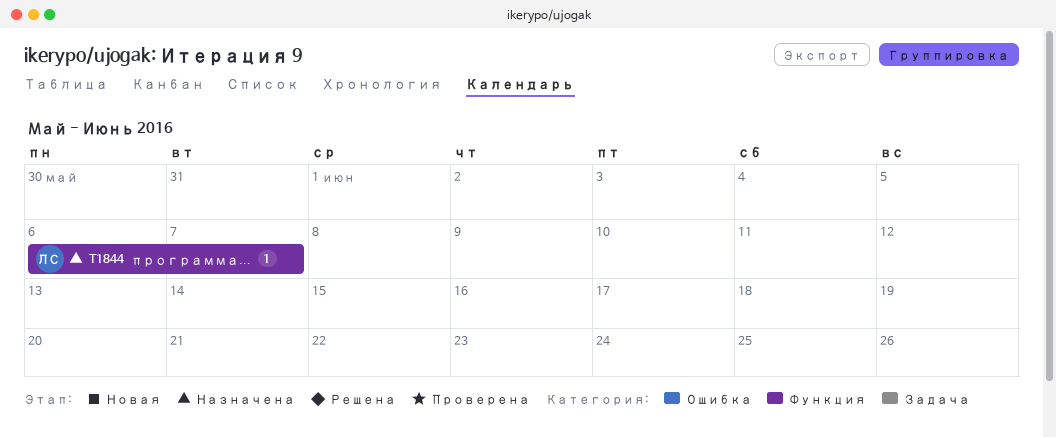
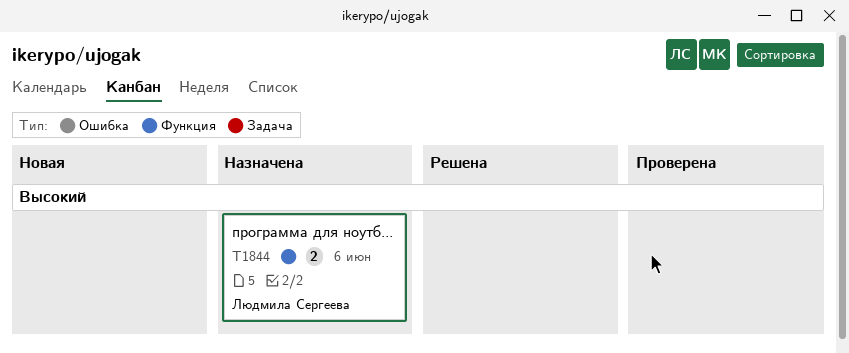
T1844, estimate: 1 -> 2
T1844, due: Jun 7 -> Jun 6

